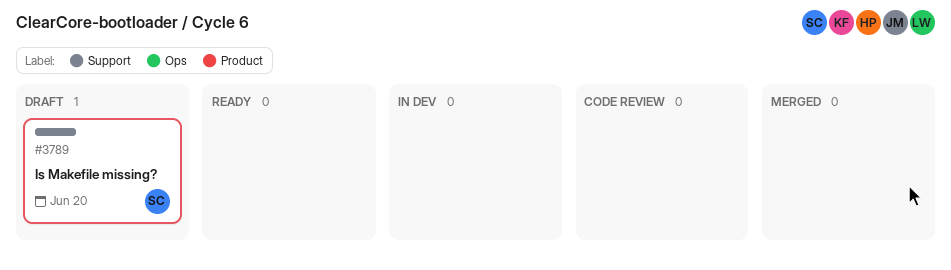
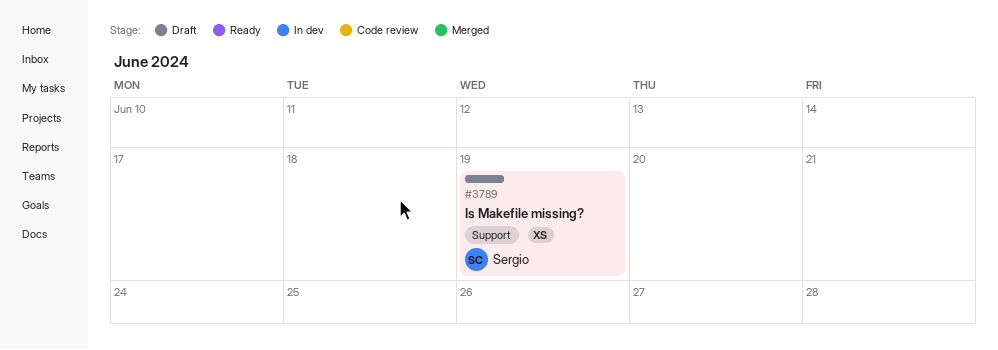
#3789, due: Jun 20 -> Jun 19

